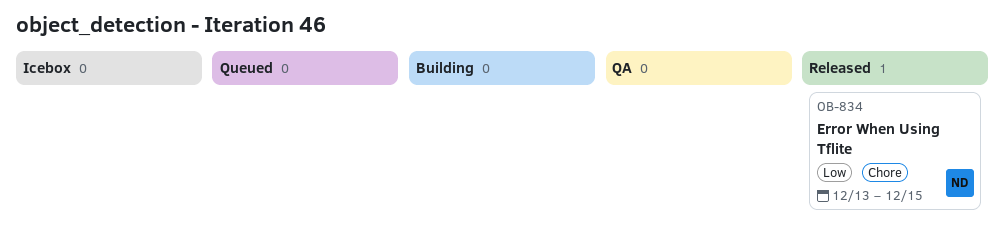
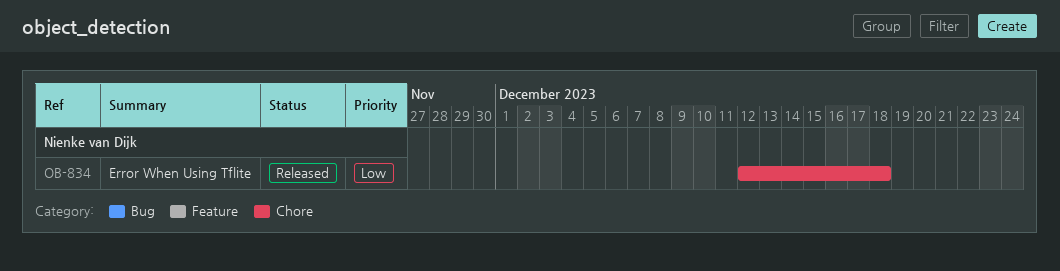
OB-834, start: Dec 13 -> Dec 12
OB-834, due: Dec 15 -> Dec 18

